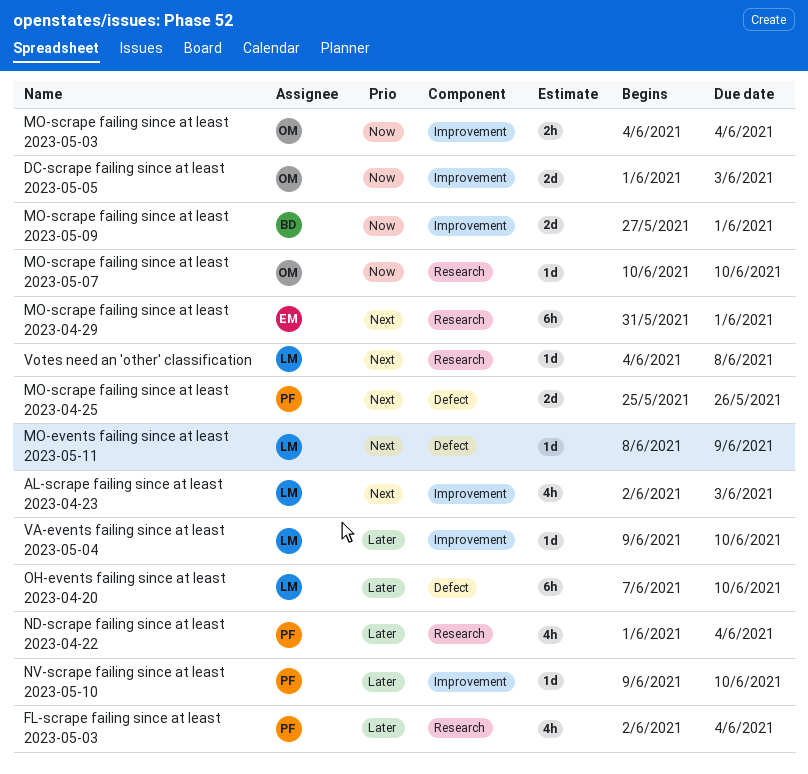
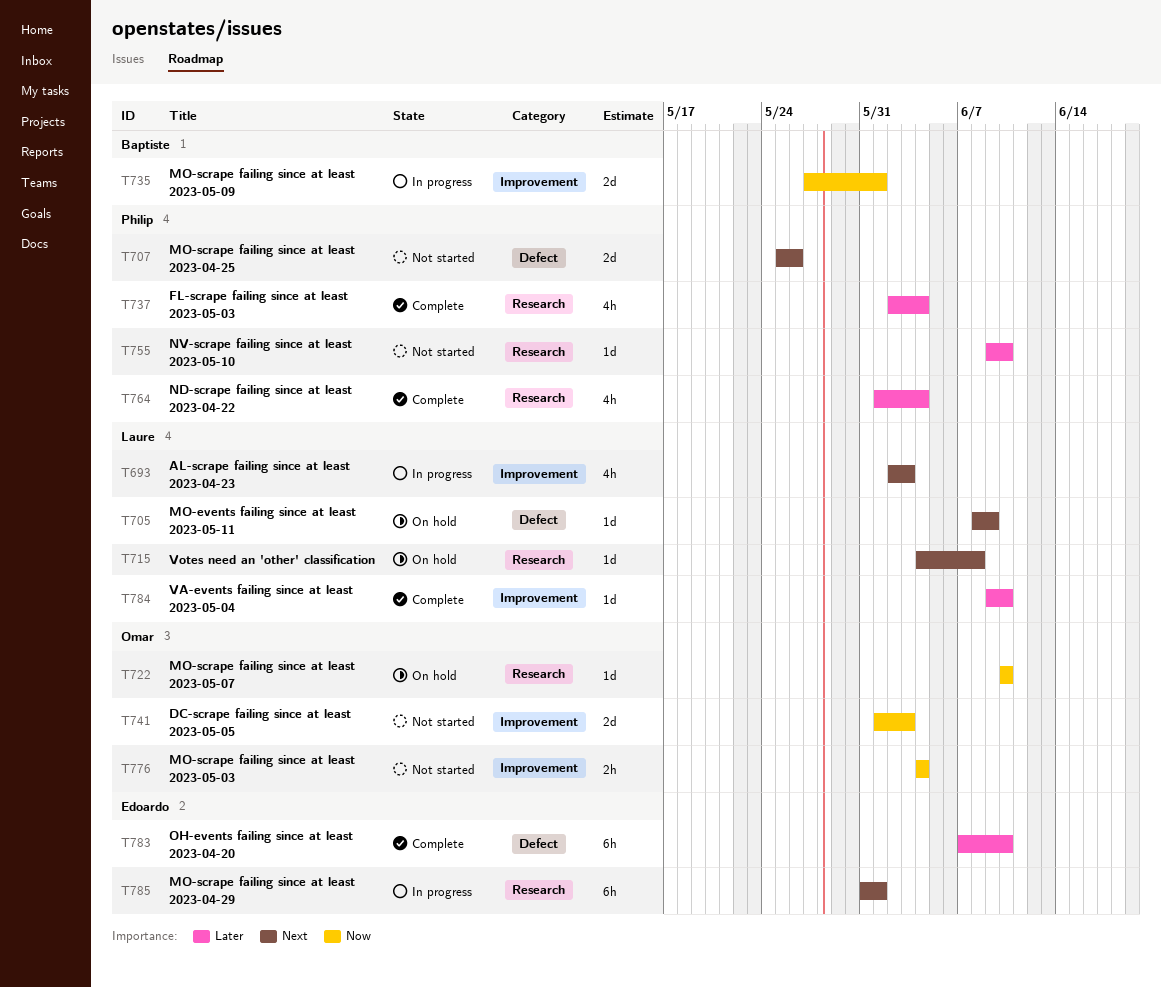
NV-scrape failing since at least 2023-05-10, label: Improvement -> Research
OH-events failing since at least 2023-04-20, owner: Laure -> Edoardo

